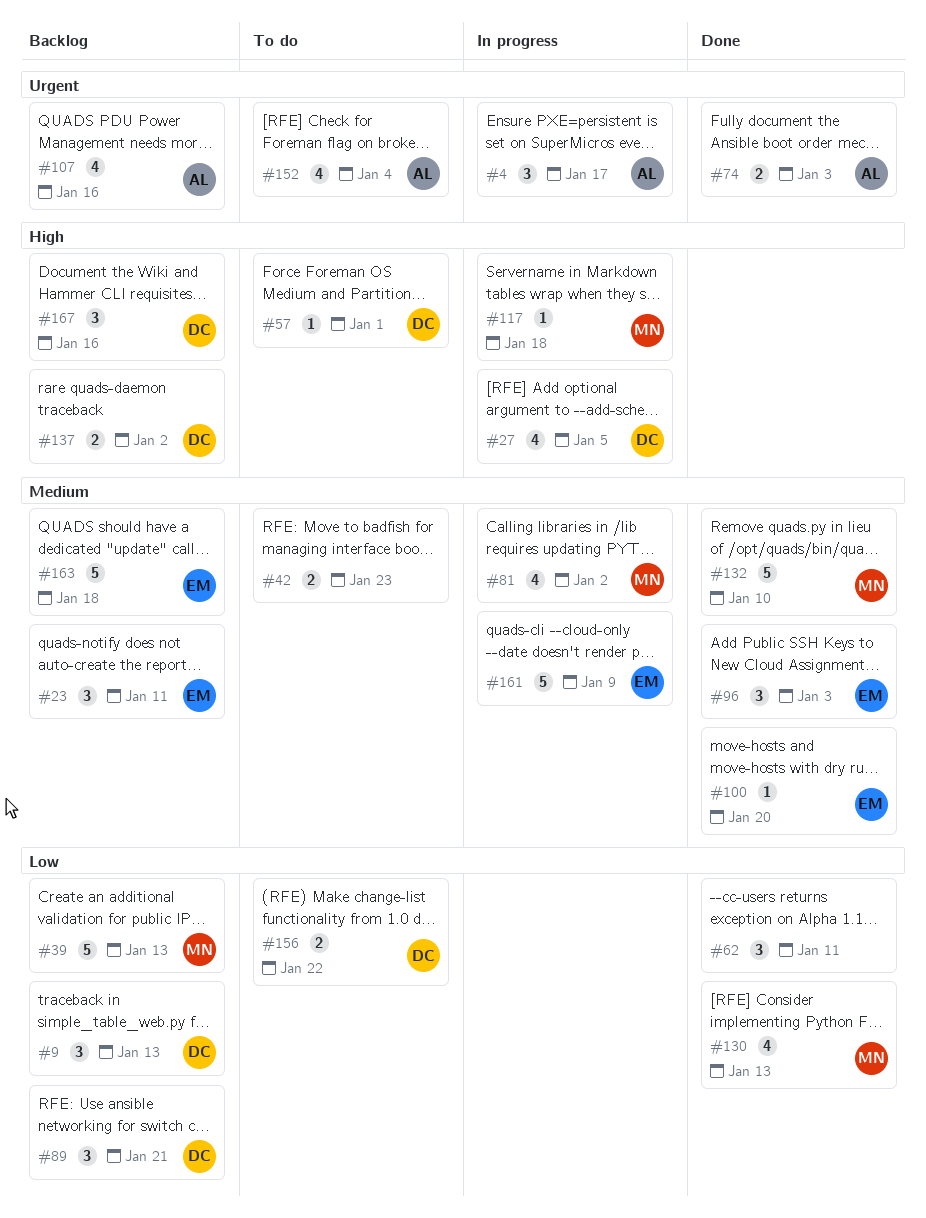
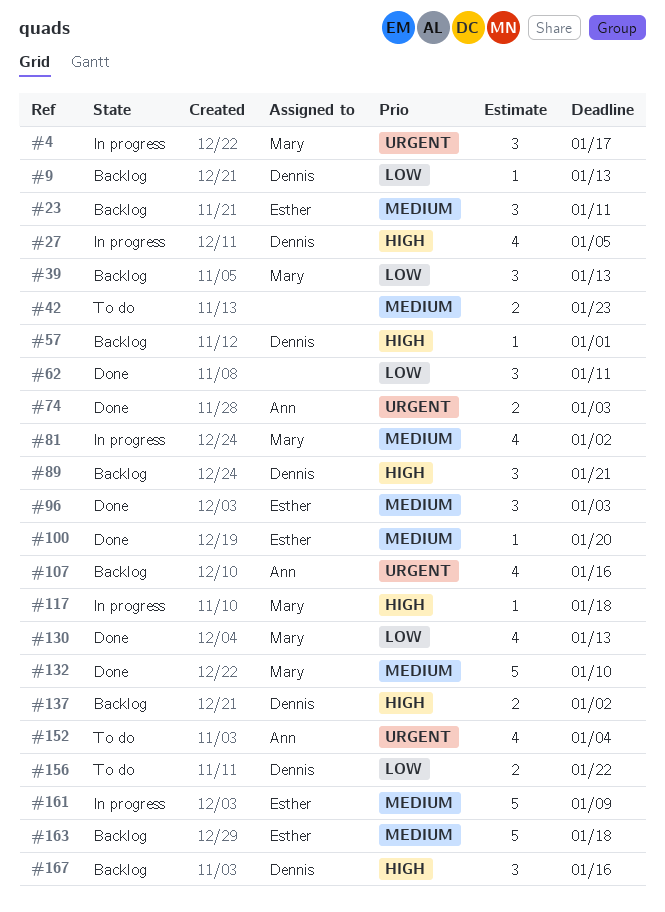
#4, owner: Ann -> Mary
#9, estimate: 3 -> 1
#39, estimate: 5 -> 3
#57, status: To do -> Backlog
#89, priority: Low -> High

